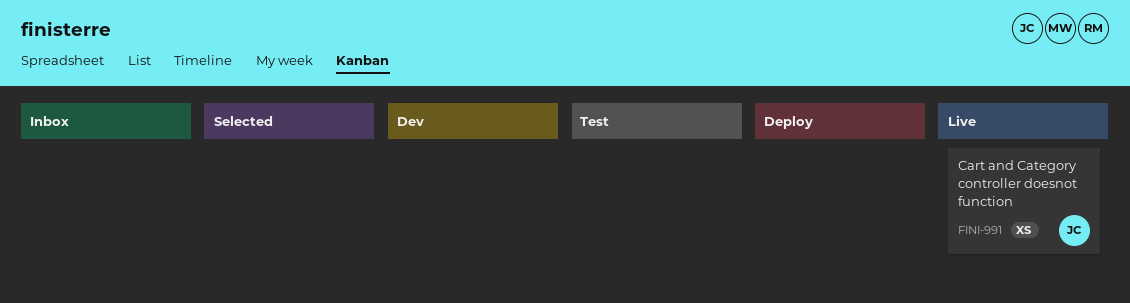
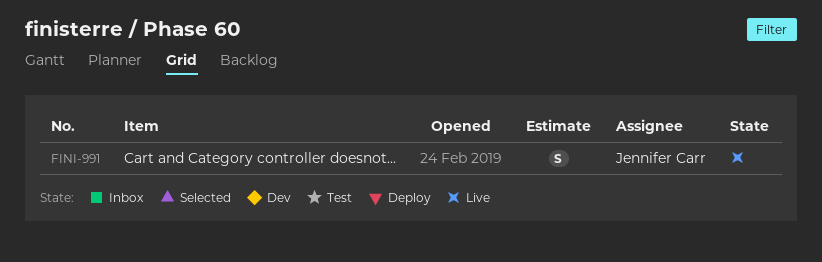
FINI-991, estimate: XS -> S

